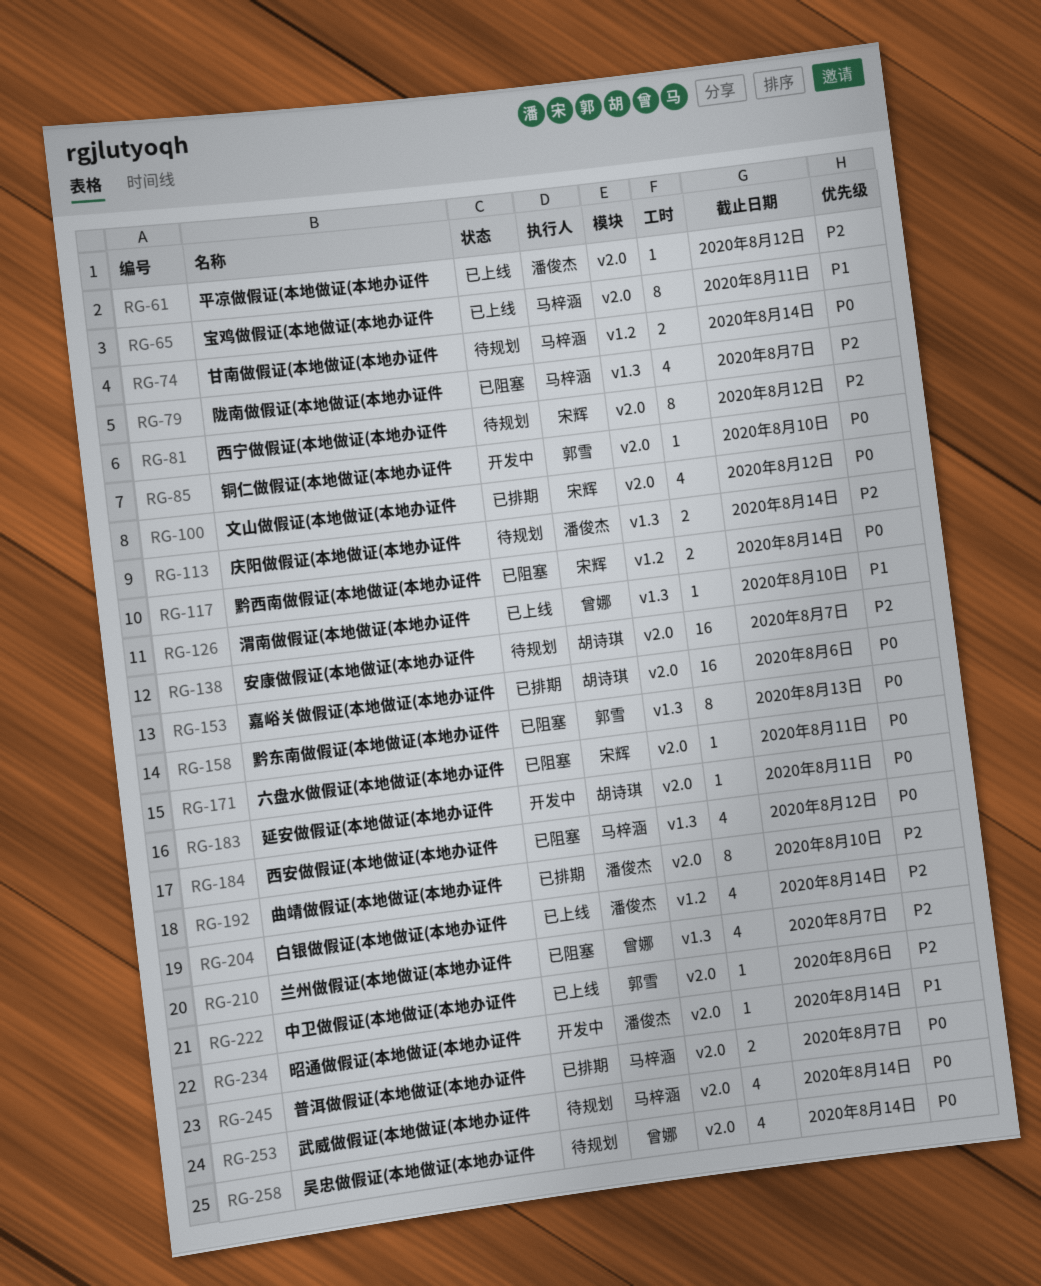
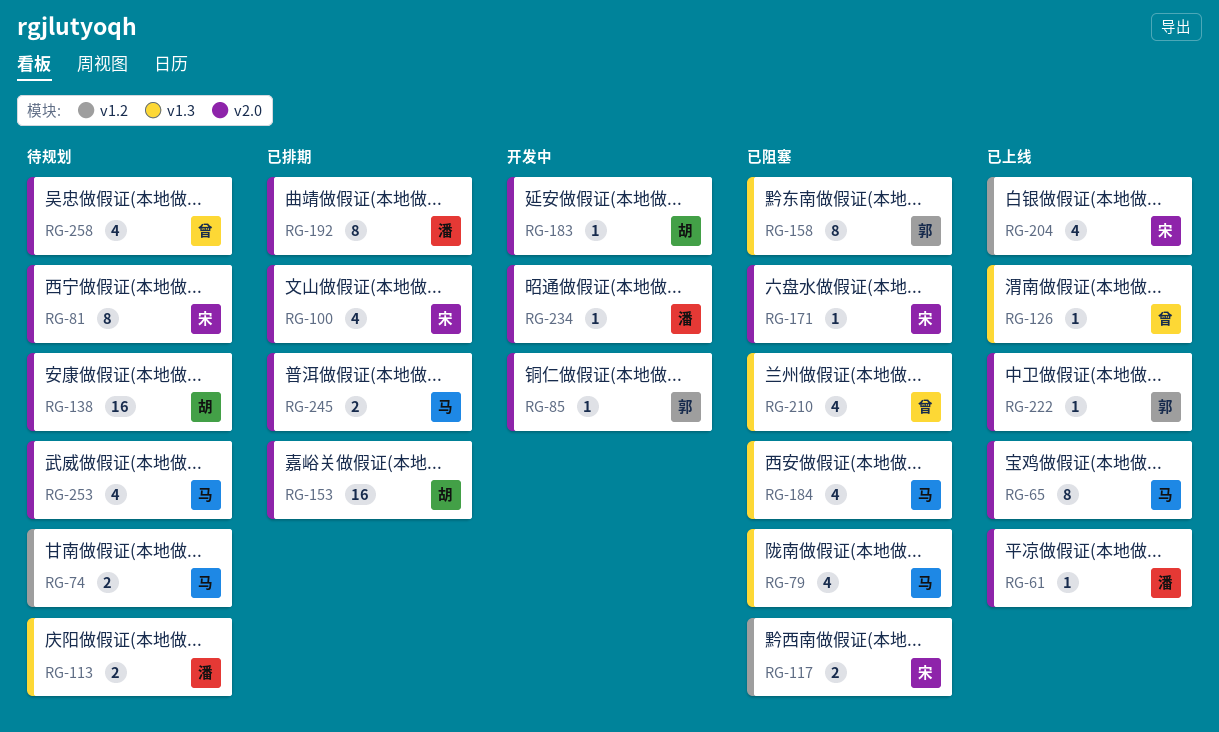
RG-204, owner: 潘俊杰 -> 宋辉

